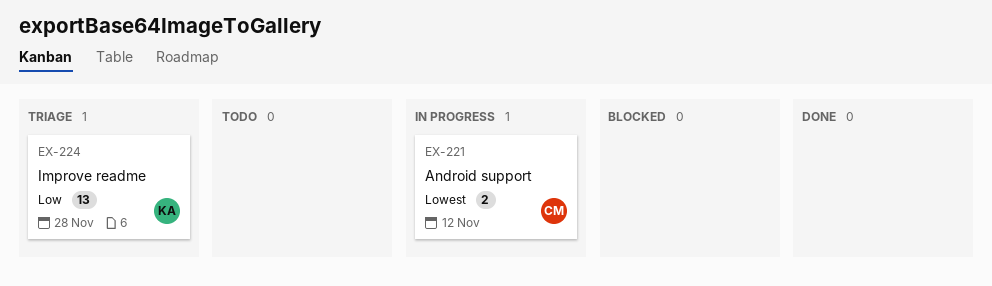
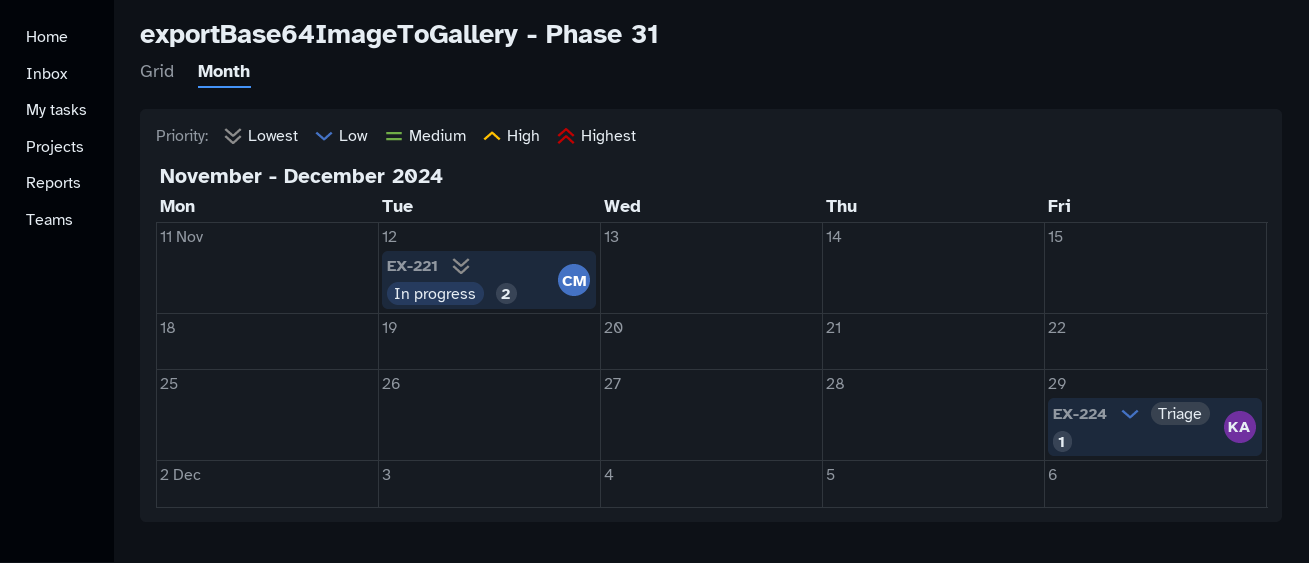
EX-224, estimate: 13 -> 1
EX-224, due: Nov 28 -> Nov 29

